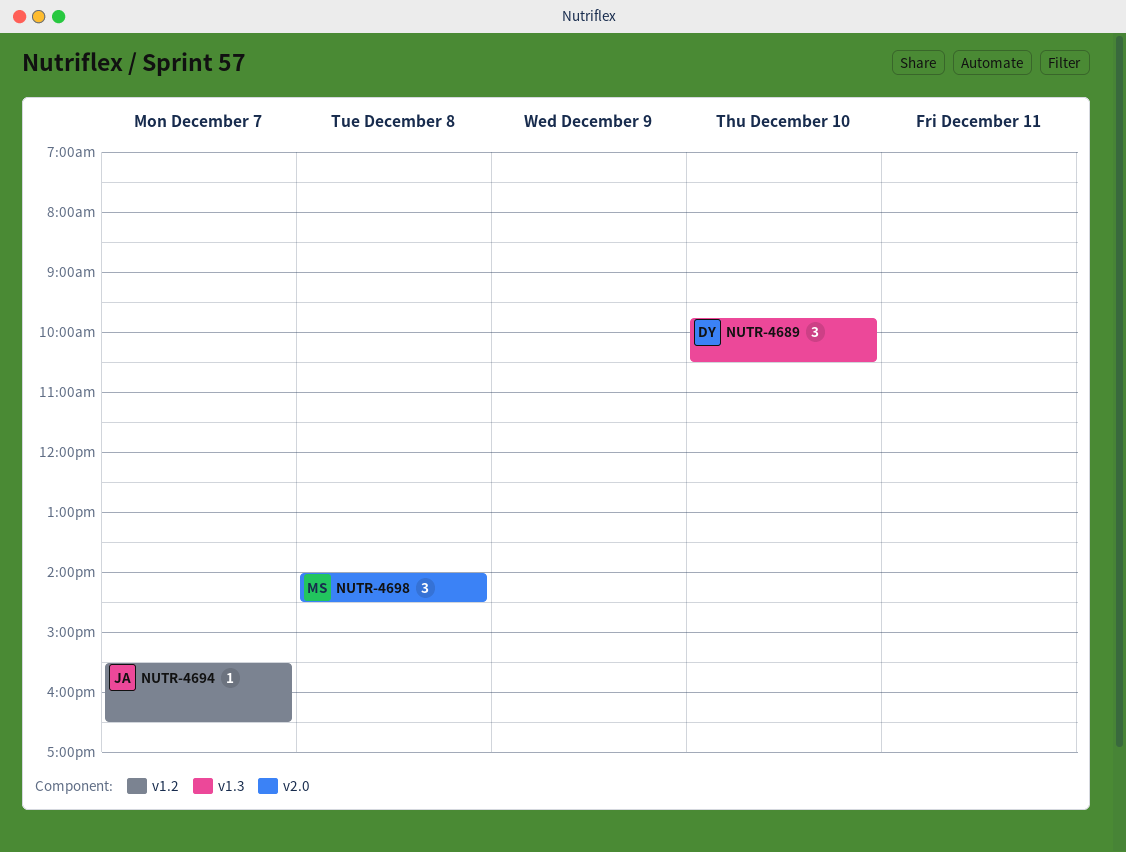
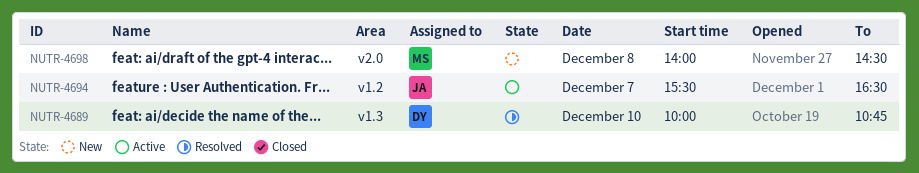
NUTR-4689, begins: 09:45 -> 10:00
NUTR-4689, ends: 10:30 -> 10:45

